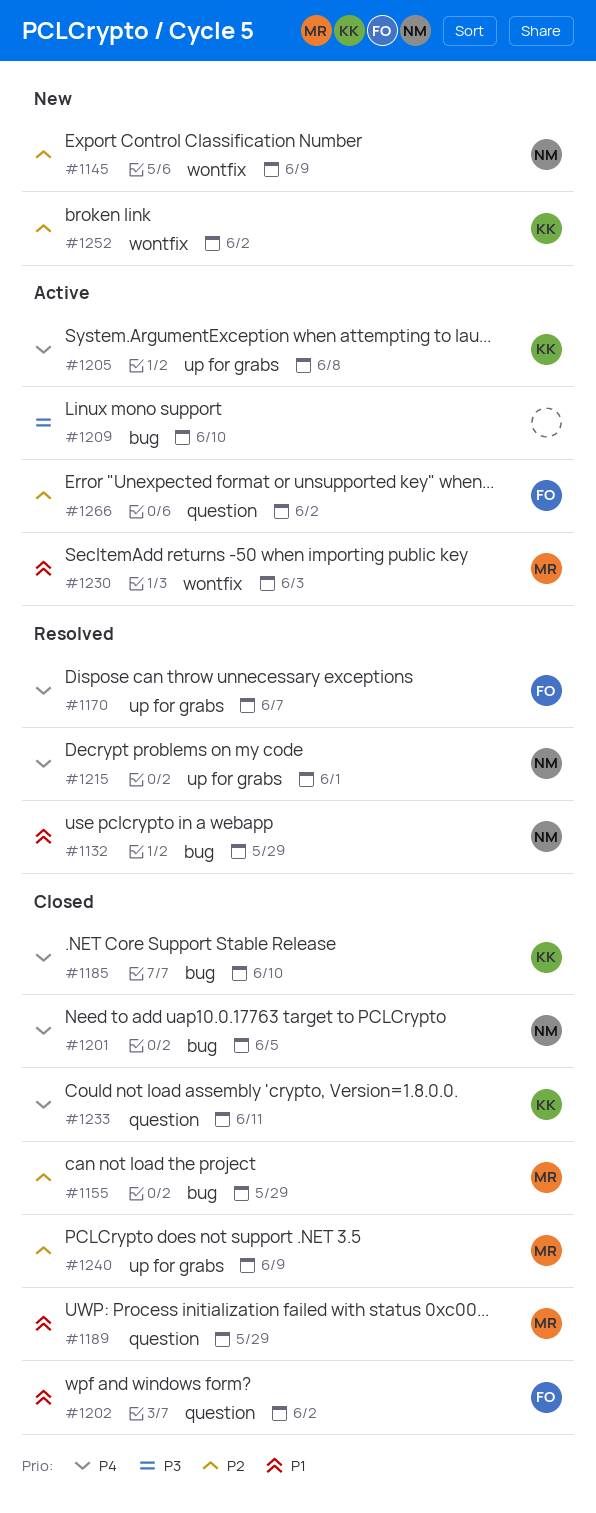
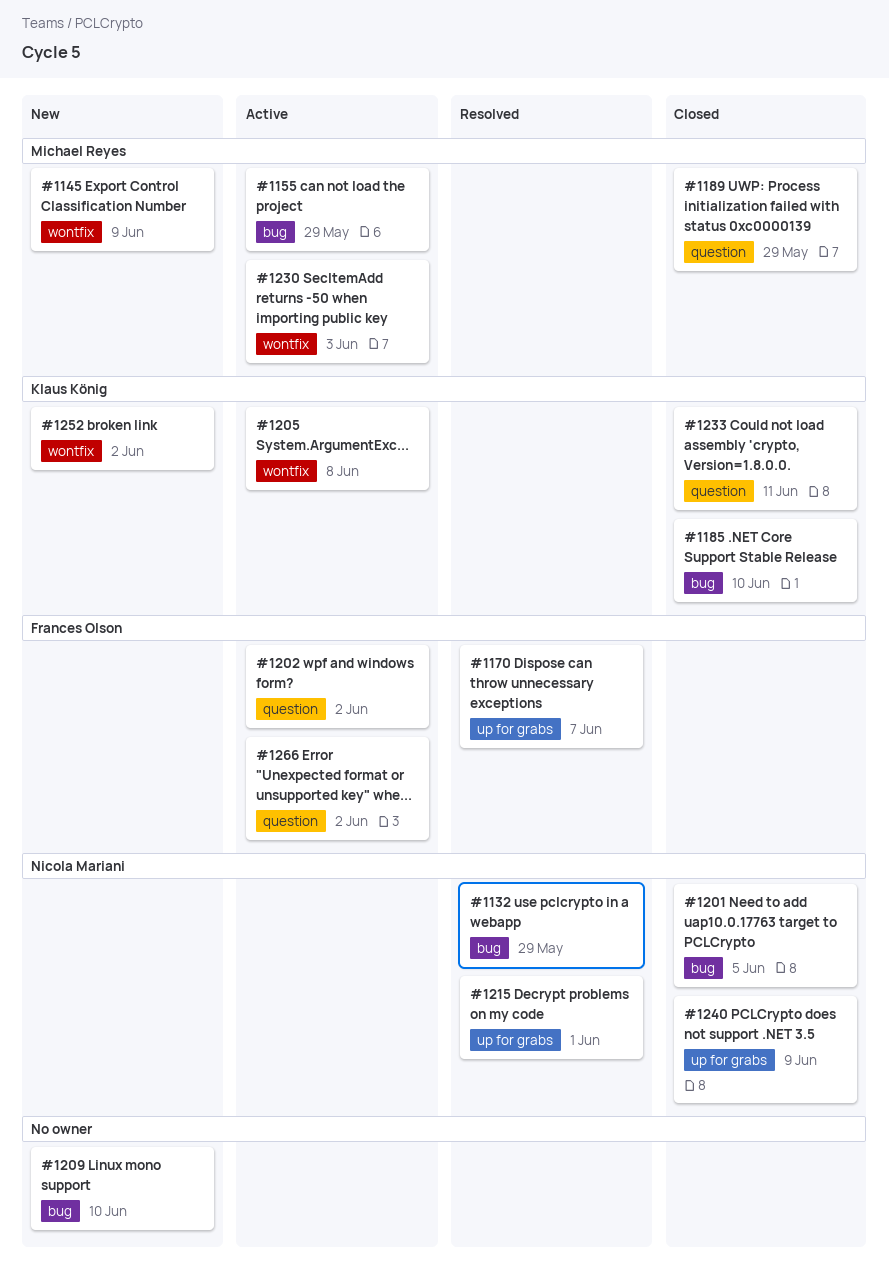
#1145, owner: Nicola Mariani -> Michael Reyes
#1155, status: Closed -> Active
#1202, status: Closed -> Active
#1205, label: up for grabs -> wontfix
#1209, status: Active -> New
#1240, owner: Michael Reyes -> Nicola Mariani

